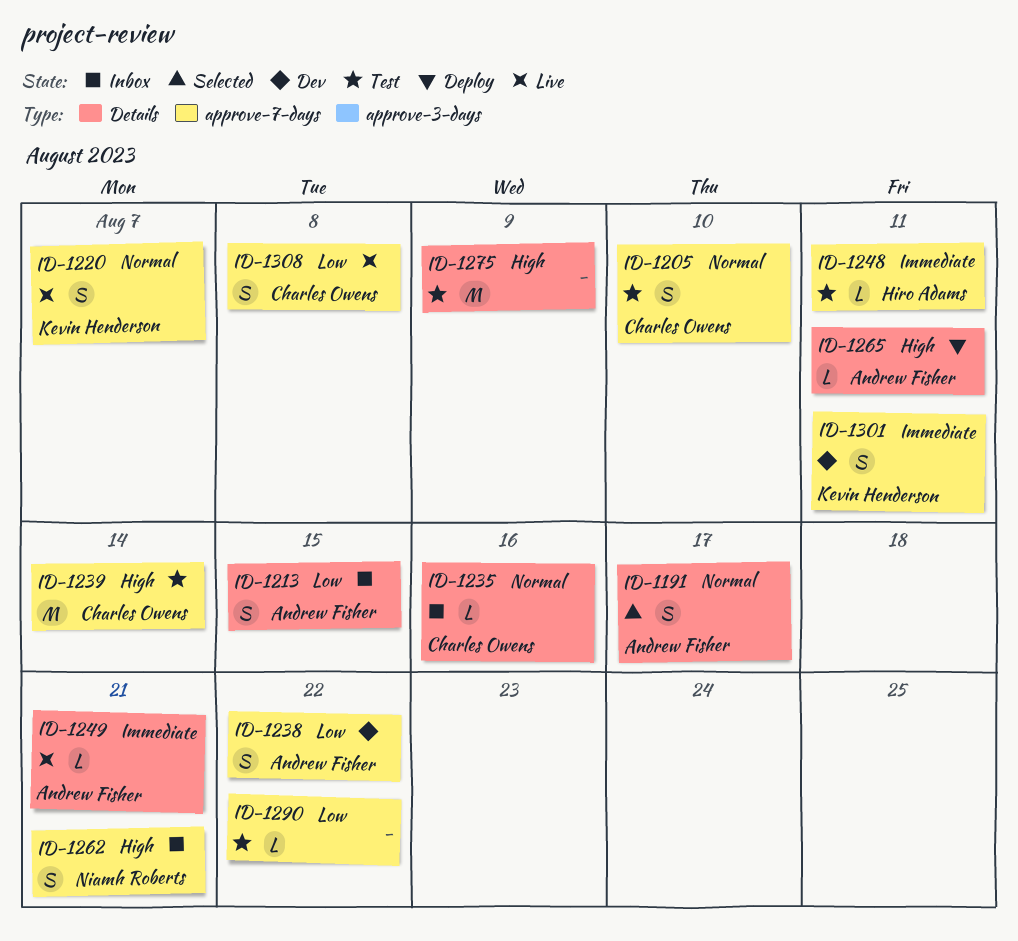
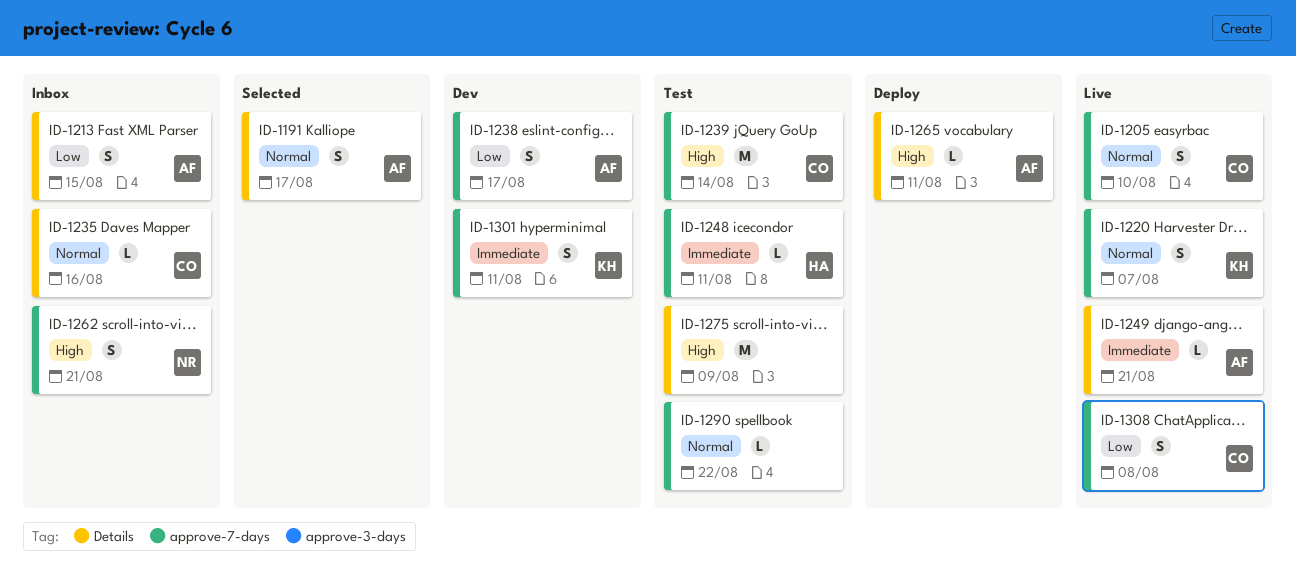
ID-1205, status: Test -> Live
ID-1238, due: Aug 22 -> Aug 17
ID-1290, priority: Low -> Normal

